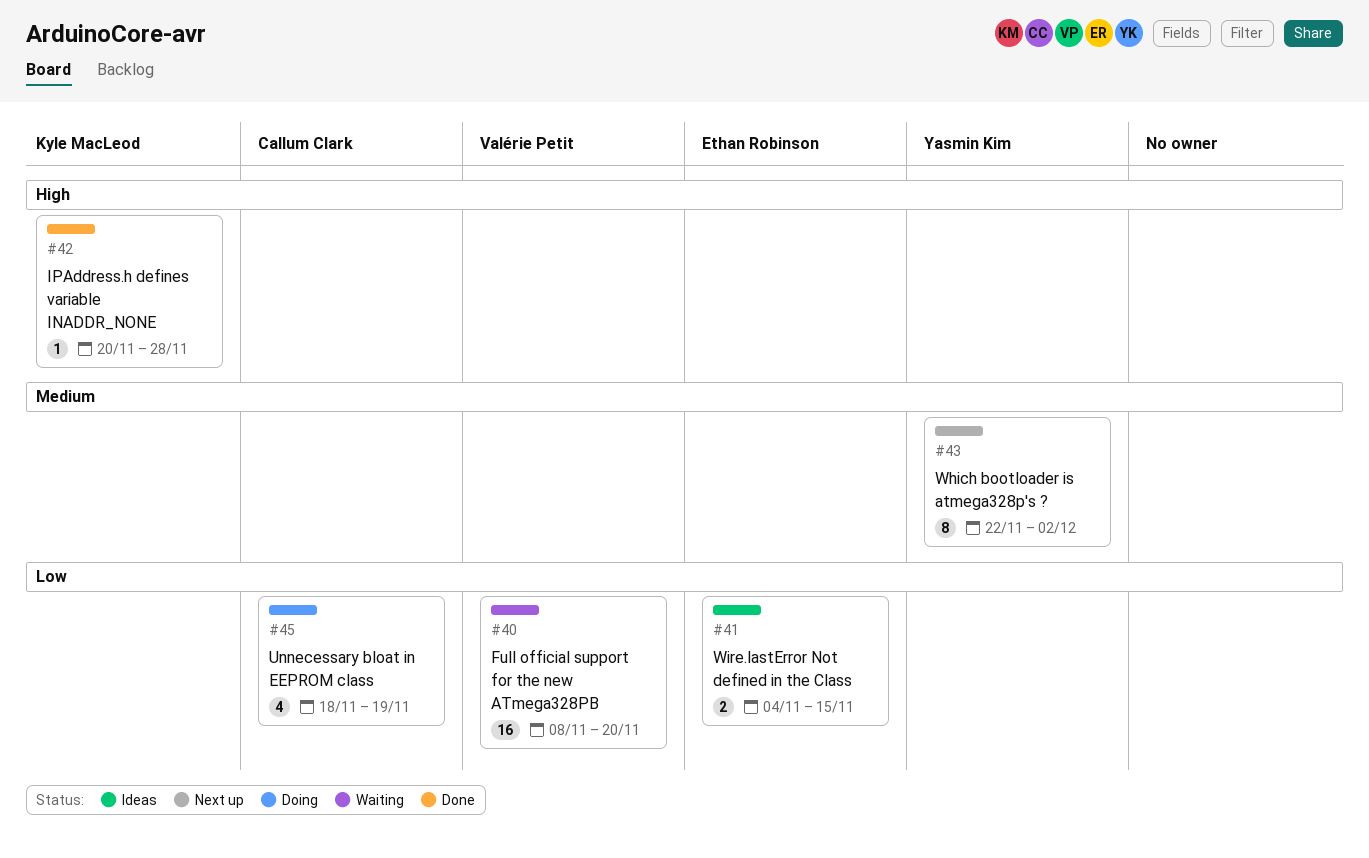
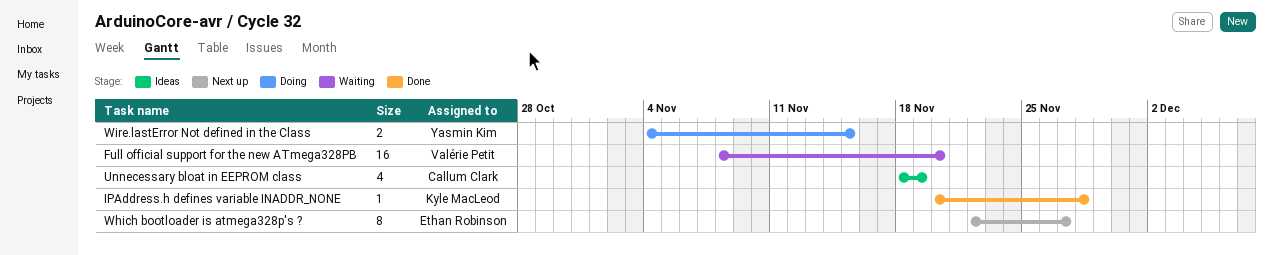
Unnecessary bloat in EEPROM class, status: Doing -> Ideas
Which bootloader is atmega328p's ?, owner: Yasmin Kim -> Ethan Robinson
Which bootloader is atmega328p's ?, due: Dec 2 -> Nov 27
Wire.lastError Not defined in the Class, status: Ideas -> Doing
Wire.lastError Not defined in the Class, owner: Ethan Robinson -> Yasmin Kim

